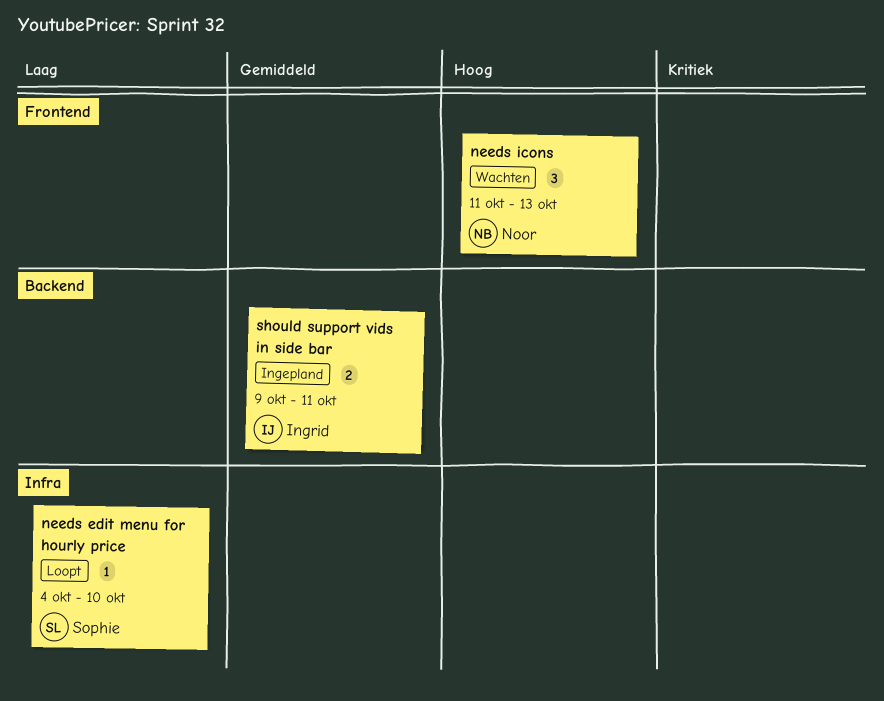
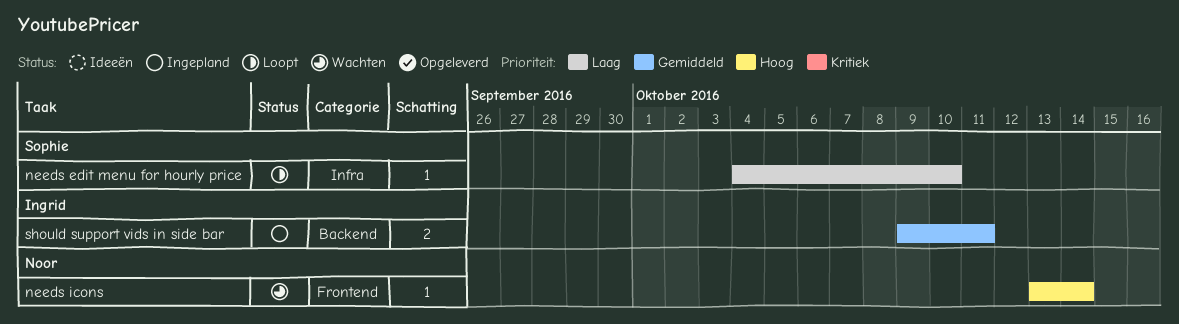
needs icons, estimate: 3 -> 1
needs icons, start: Oct 11 -> Oct 13
needs icons, due: Oct 13 -> Oct 14

